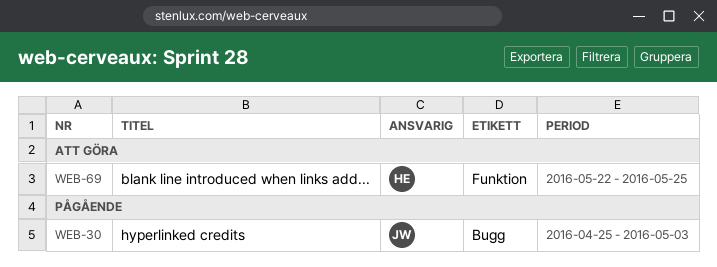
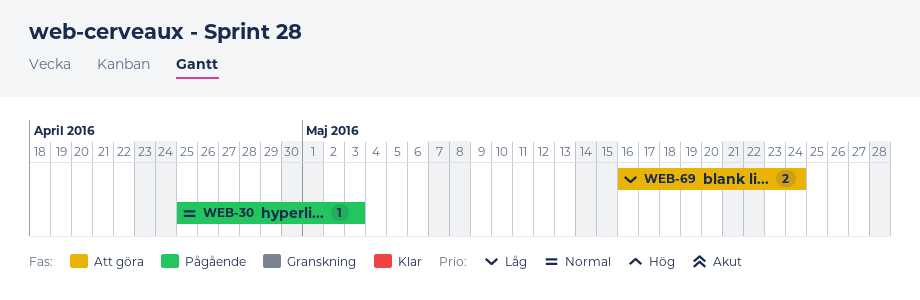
WEB-69, start: May 22 -> May 16
WEB-69, due: May 25 -> May 24

